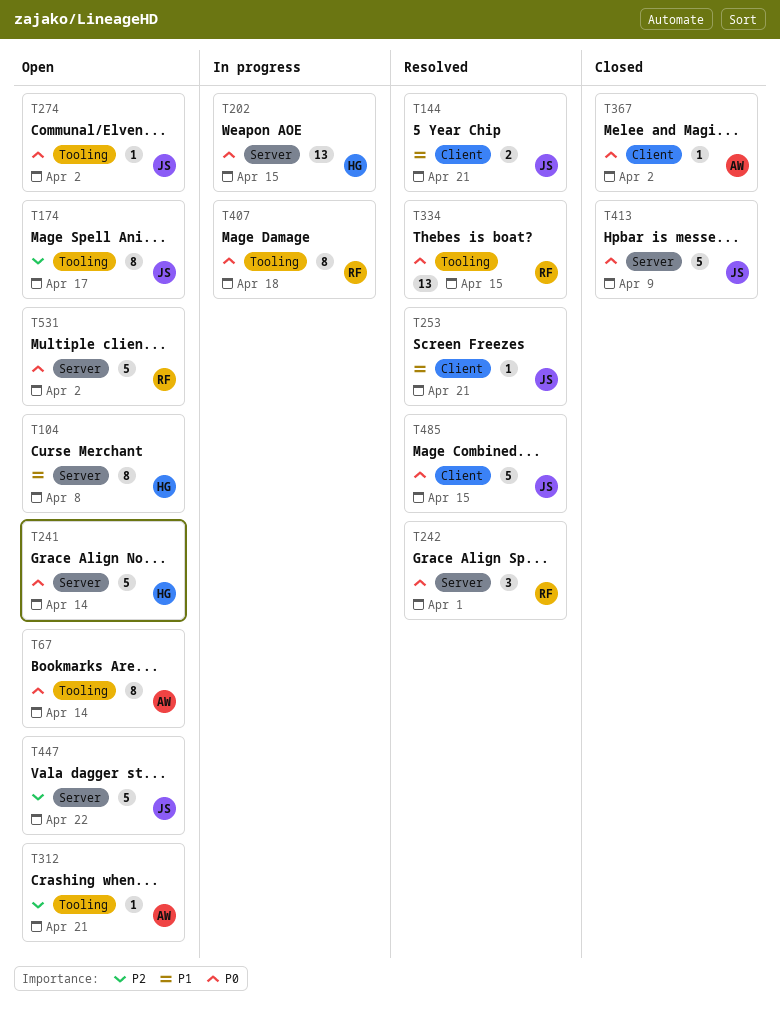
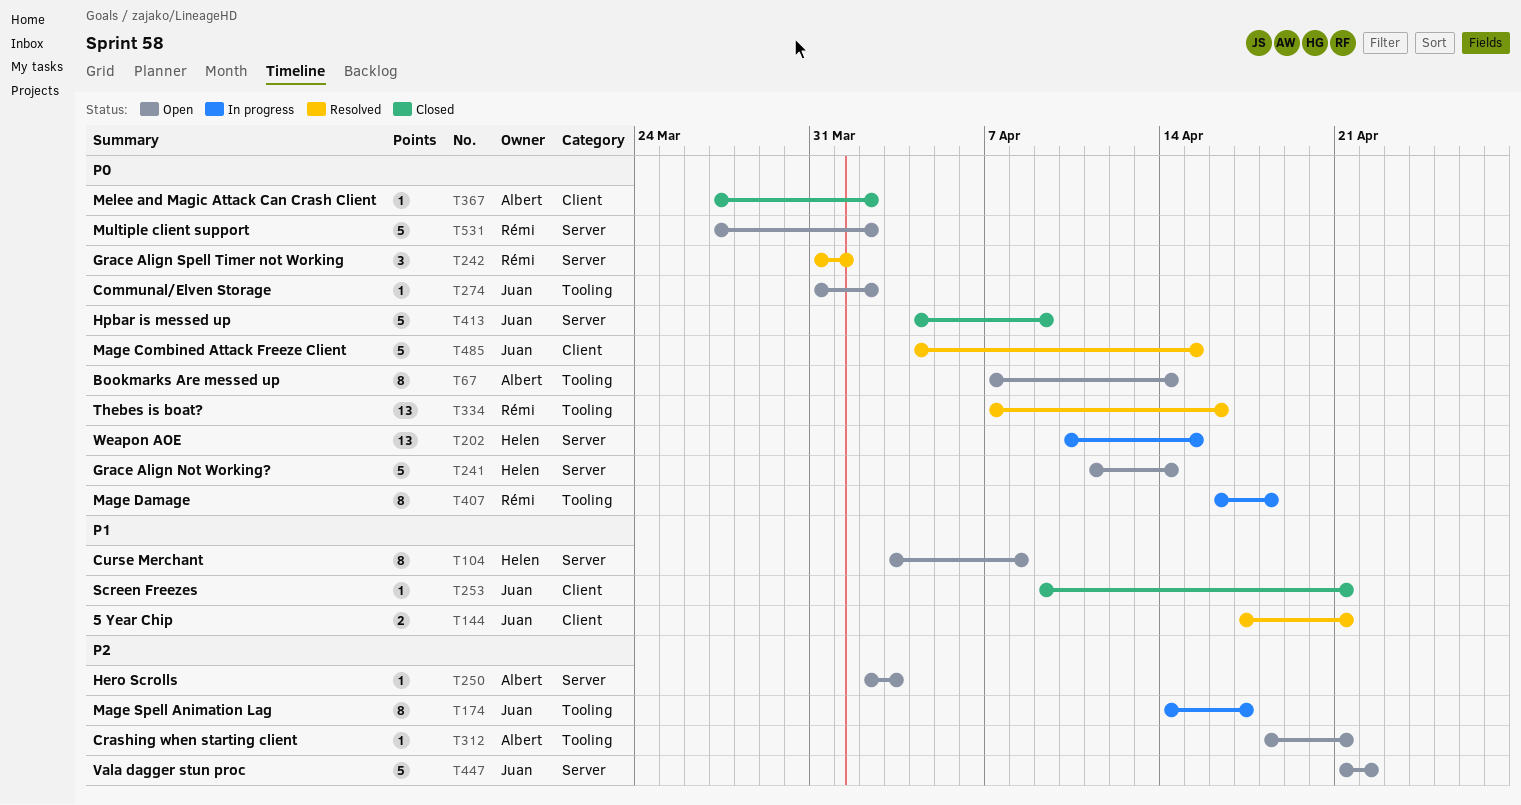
T174, status: Open -> In progress
T250: none -> present
T253, status: Resolved -> Closed
T334, due: Apr 15 -> Apr 16

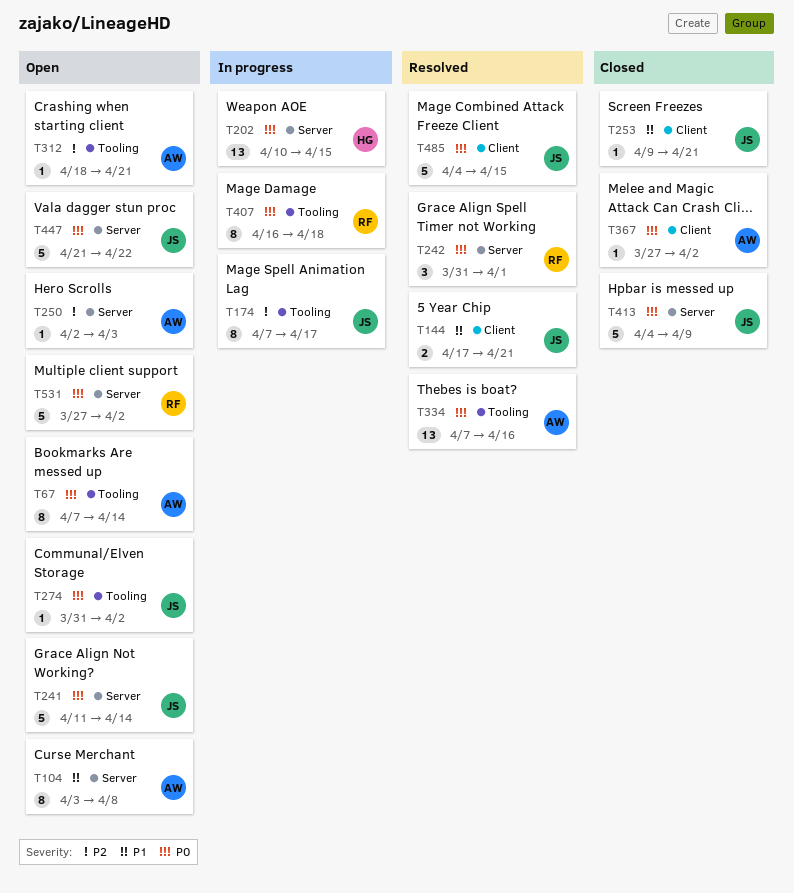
T104, owner: Helen -> Albert
T174, start: Apr 14 -> Apr 7
T241, owner: Helen -> Juan
T334, owner: Rémi -> Albert
T447, priority: P2 -> P0

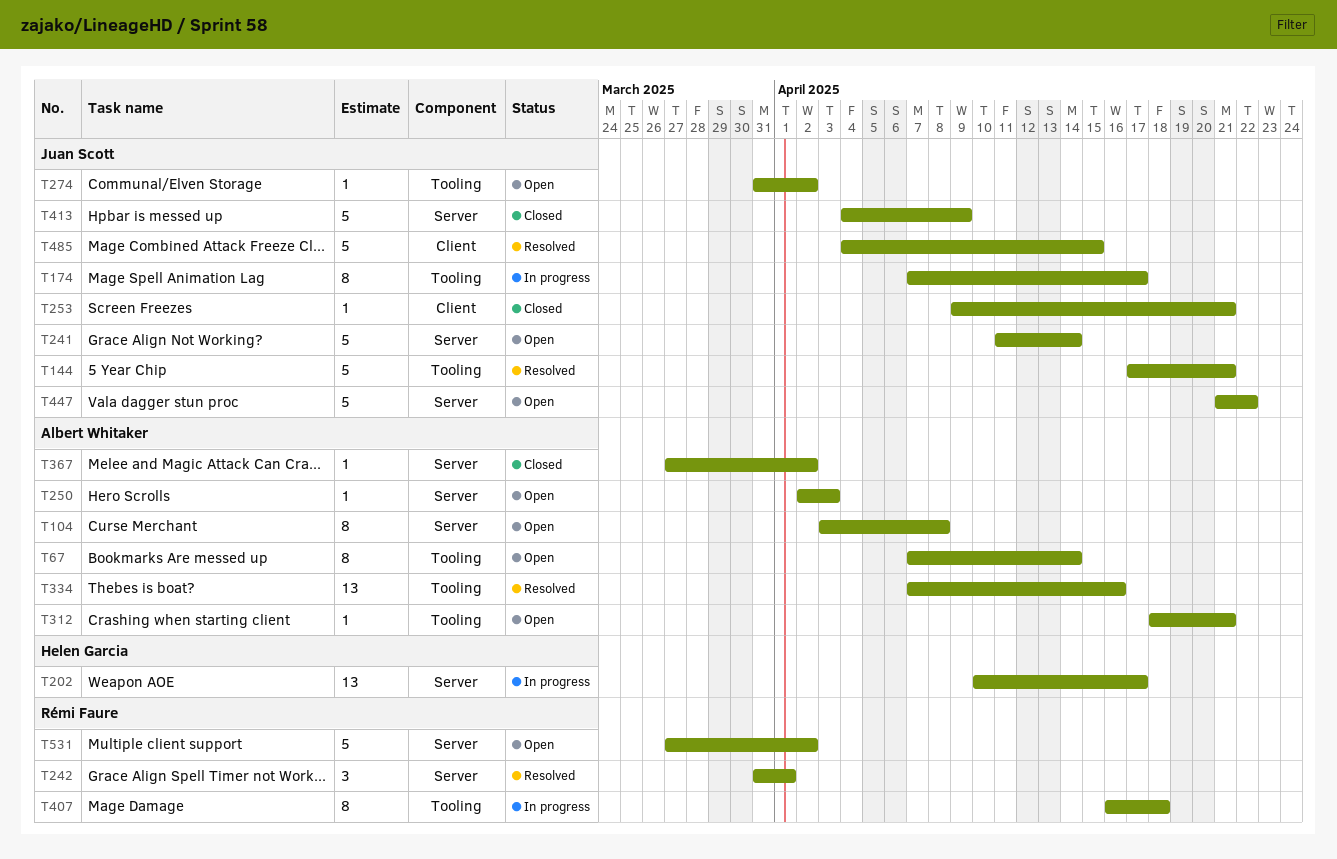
T144, label: Client -> Tooling
T144, estimate: 2 -> 5
T202, due: Apr 15 -> Apr 17
T367, label: Client -> Server

